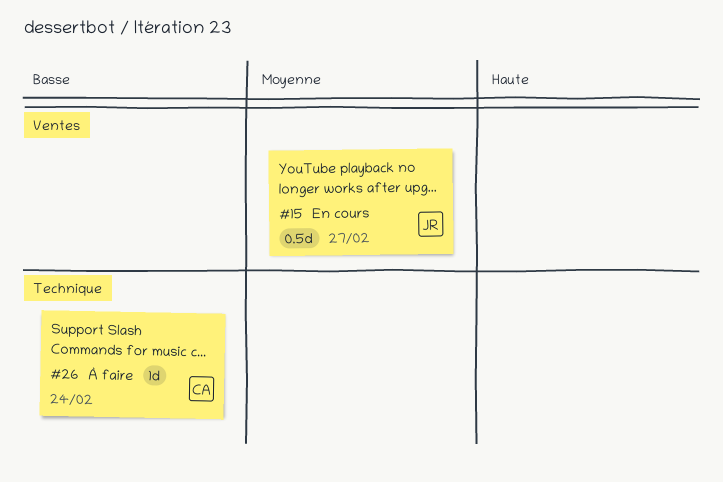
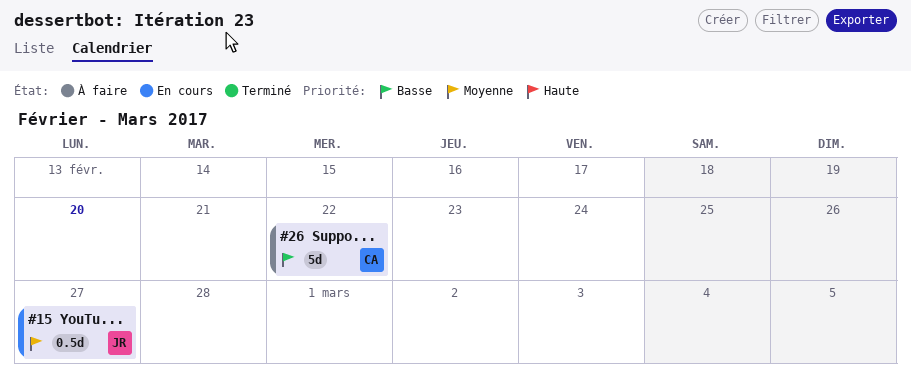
#26, estimate: 1d -> 5d
#26, due: Feb 24 -> Feb 22

